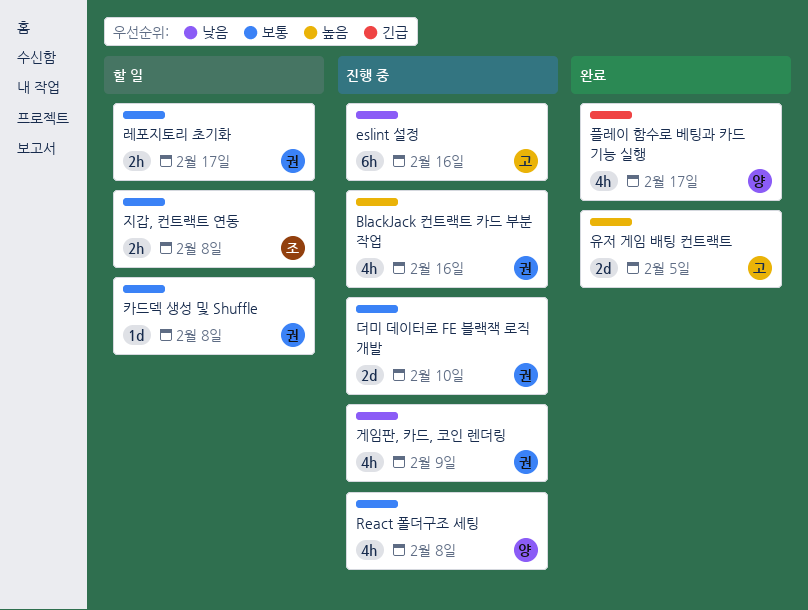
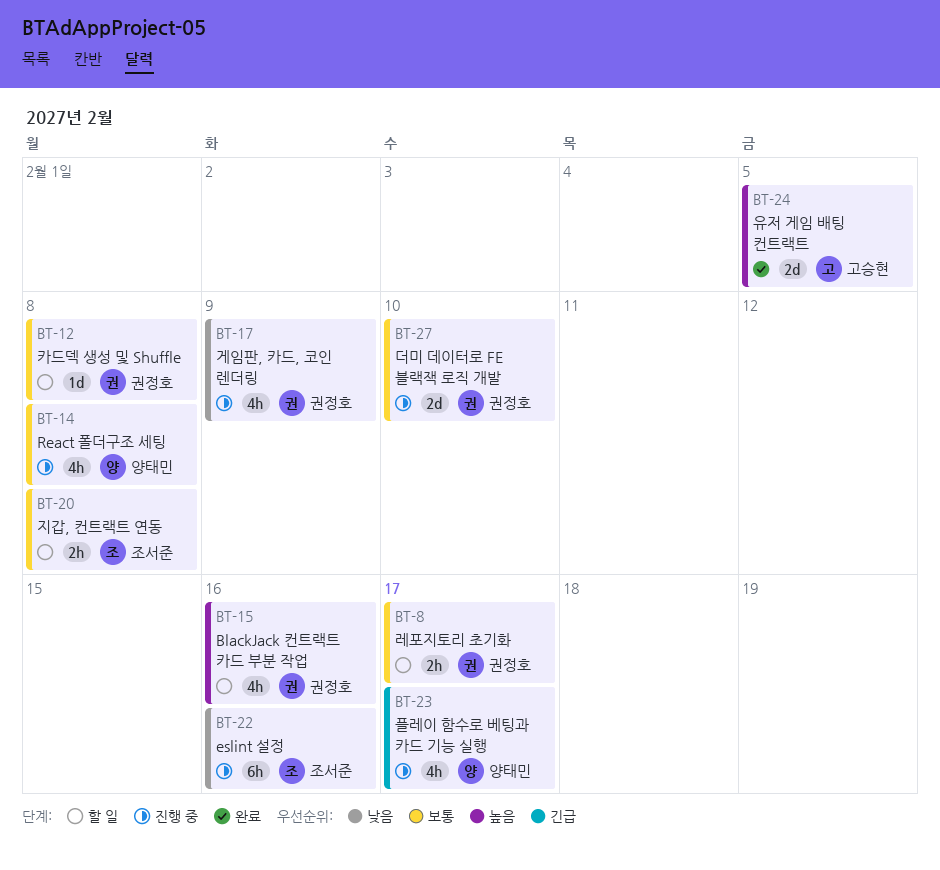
BlackJack 컨트랙트 카드 부분 작업, status: 진행 중 -> 할 일
eslint 설정, owner: 고승현 -> 조서준
플레이 함수로 베팅과 카드 기능 실행, status: 완료 -> 진행 중

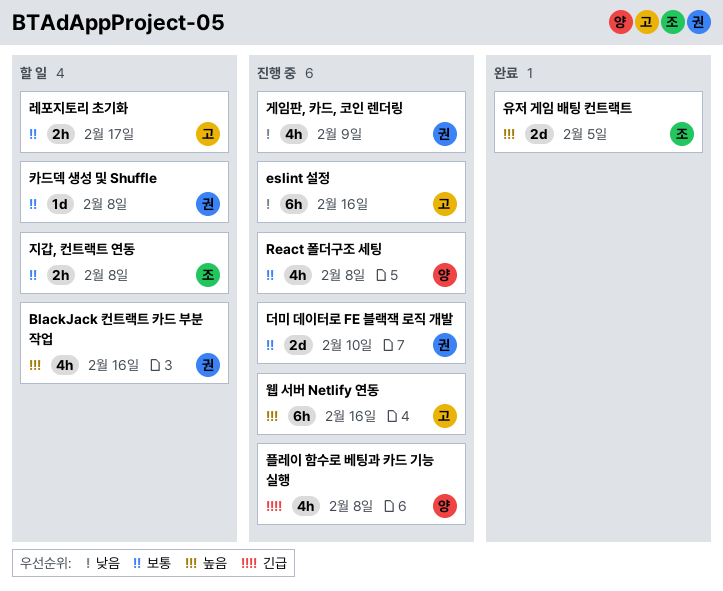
eslint 설정, owner: 조서준 -> 고승현
레포지토리 초기화, owner: 권정호 -> 고승현
웹 서버 Netlify 연동: none -> present
유저 게임 배팅 컨트랙트, owner: 고승현 -> 조서준
플레이 함수로 베팅과 카드 기능 실행, due: Feb 17 -> Feb 8

